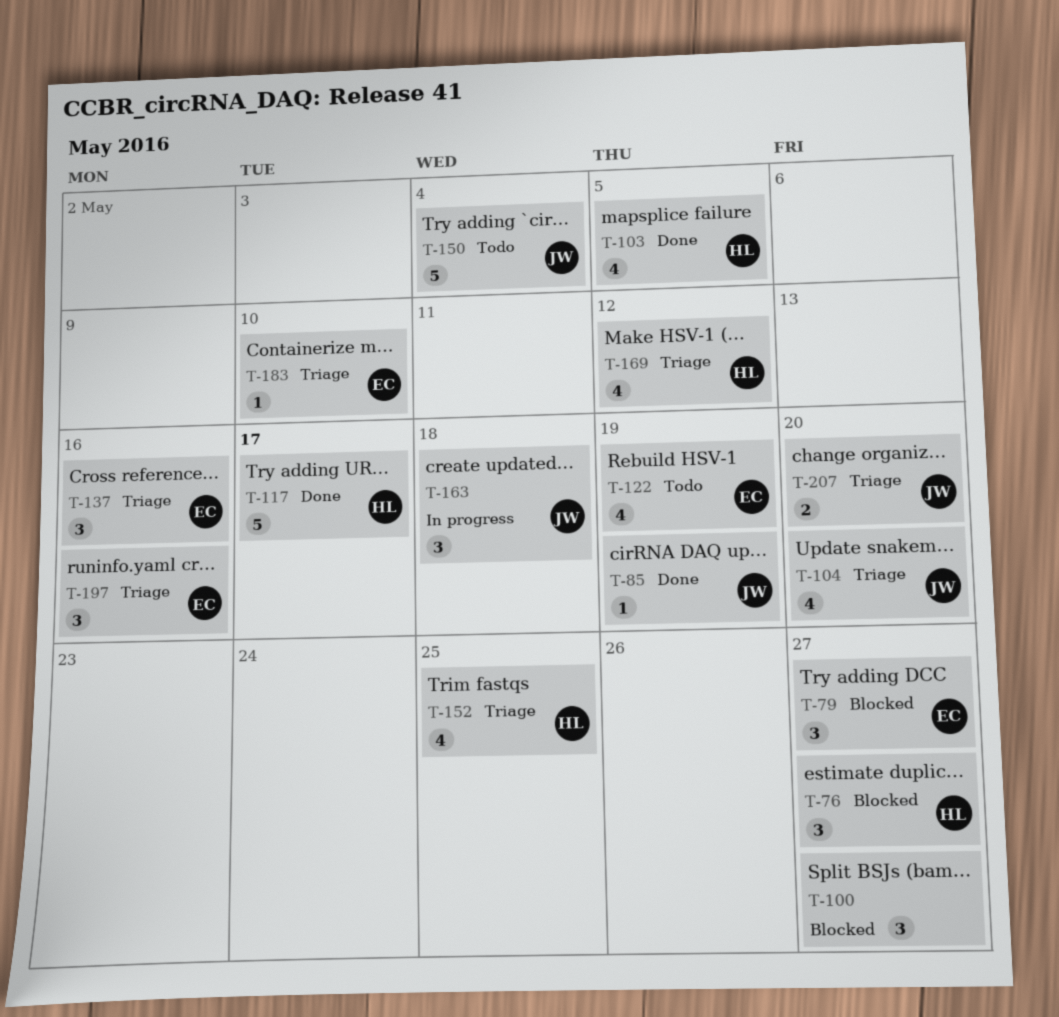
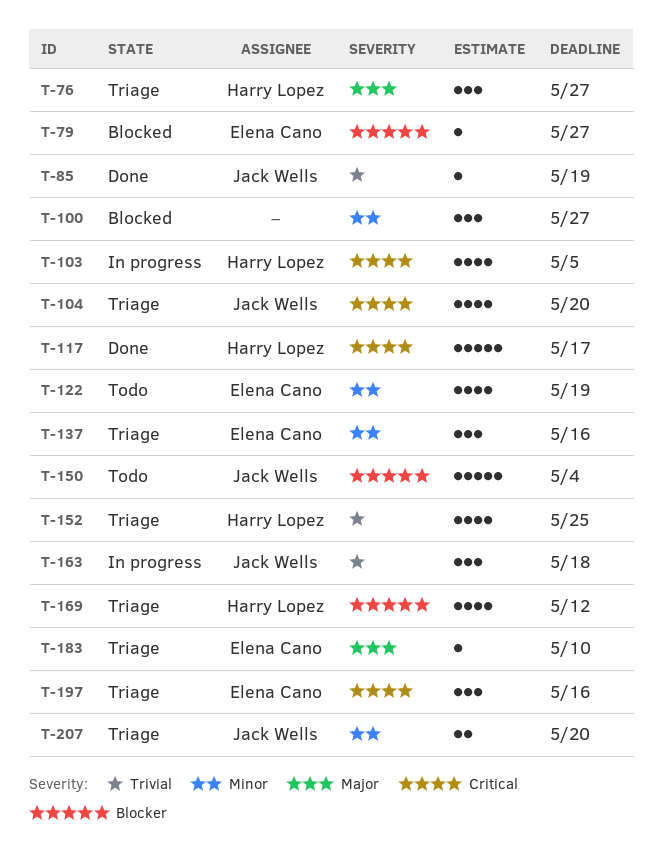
T-76, status: Blocked -> Triage
T-79, estimate: 3 -> 1
T-103, status: Done -> In progress

